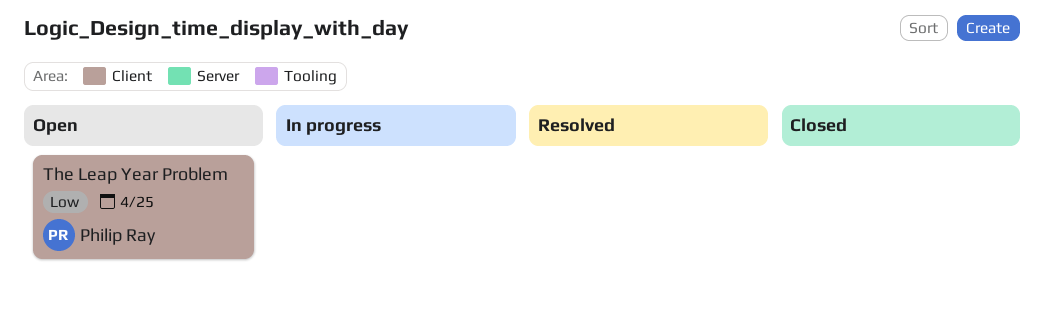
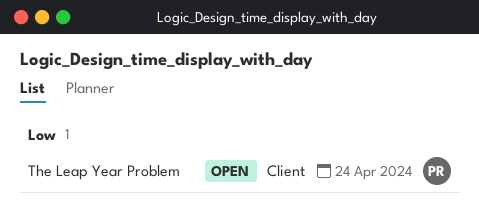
The Leap Year Problem, due: Apr 25 -> Apr 24

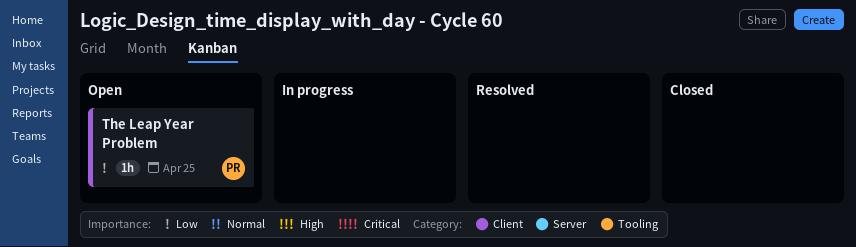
The Leap Year Problem, due: Apr 24 -> Apr 25

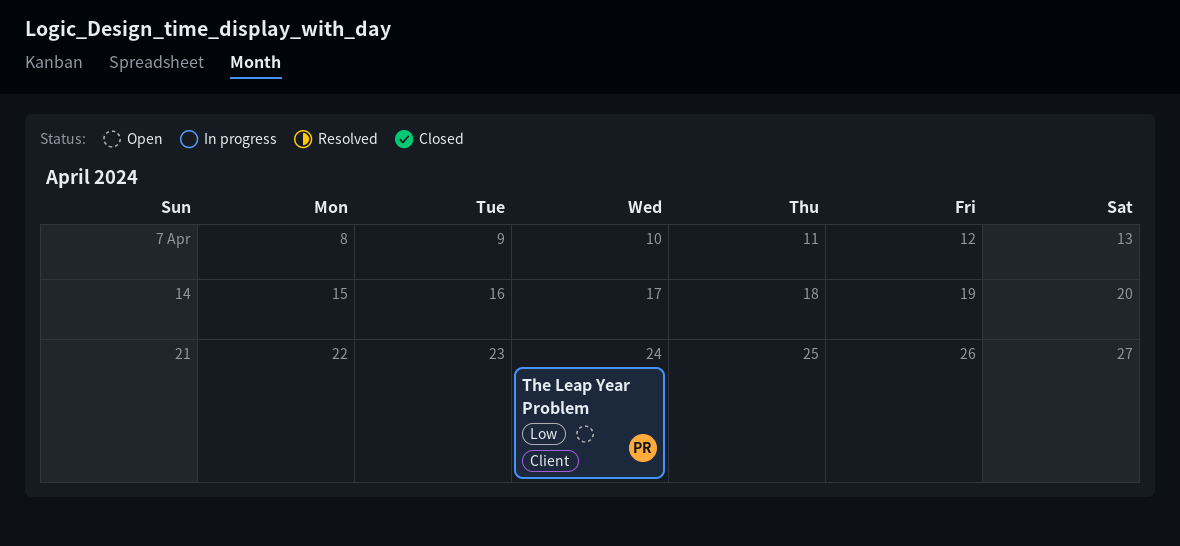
The Leap Year Problem, due: Apr 25 -> Apr 24

